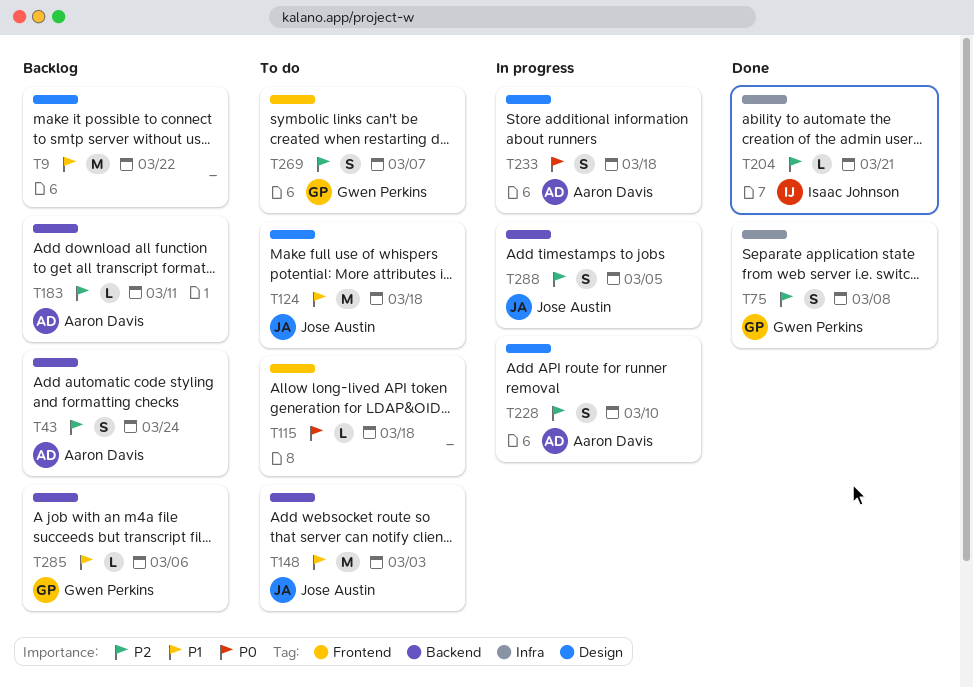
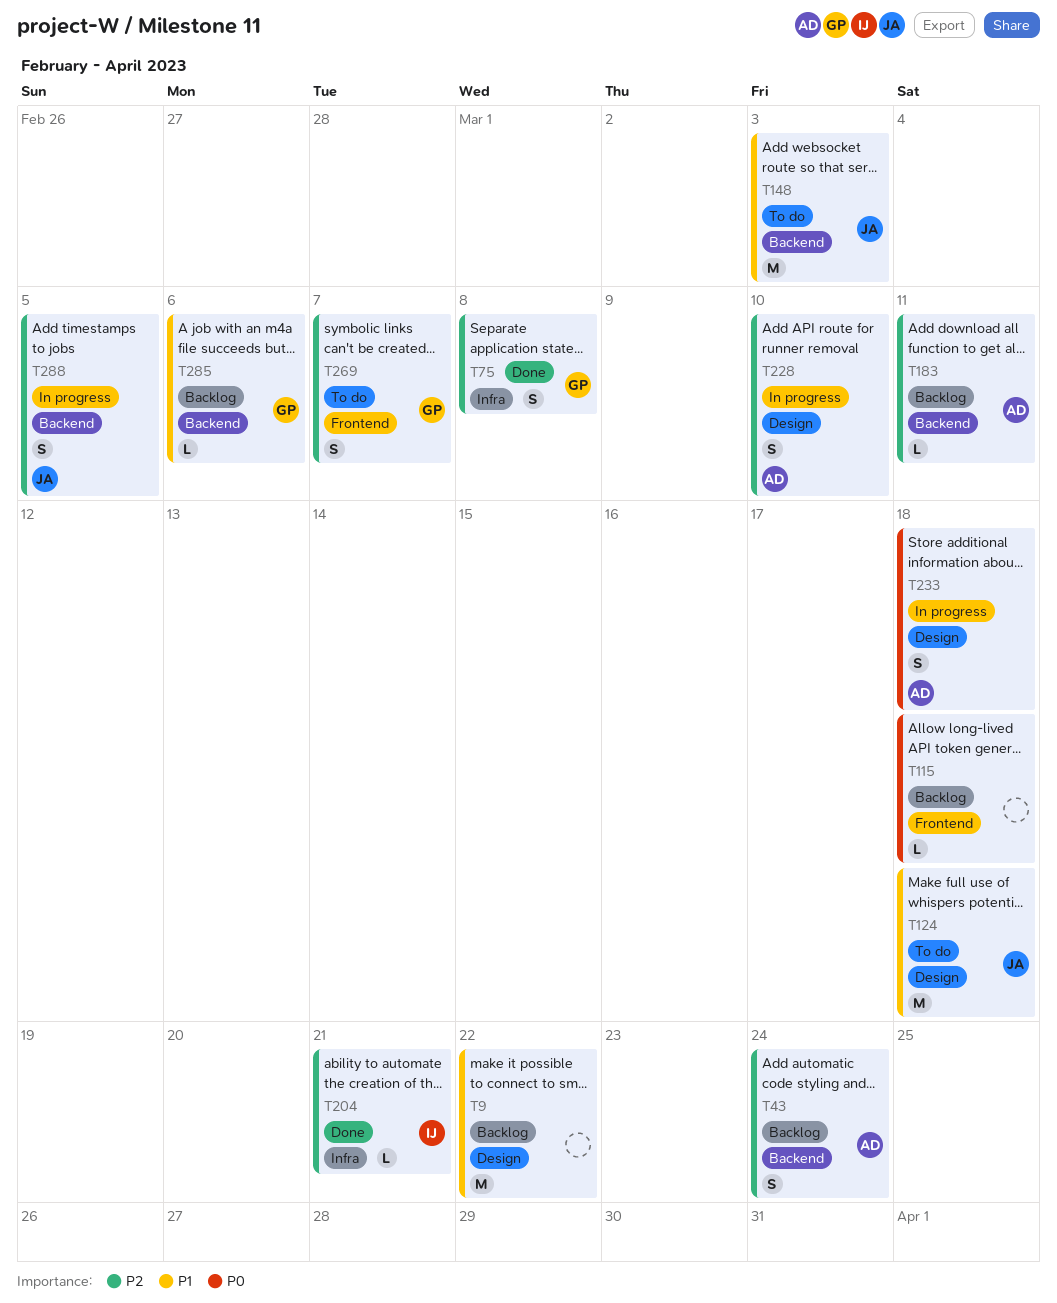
T115, status: To do -> Backlog

